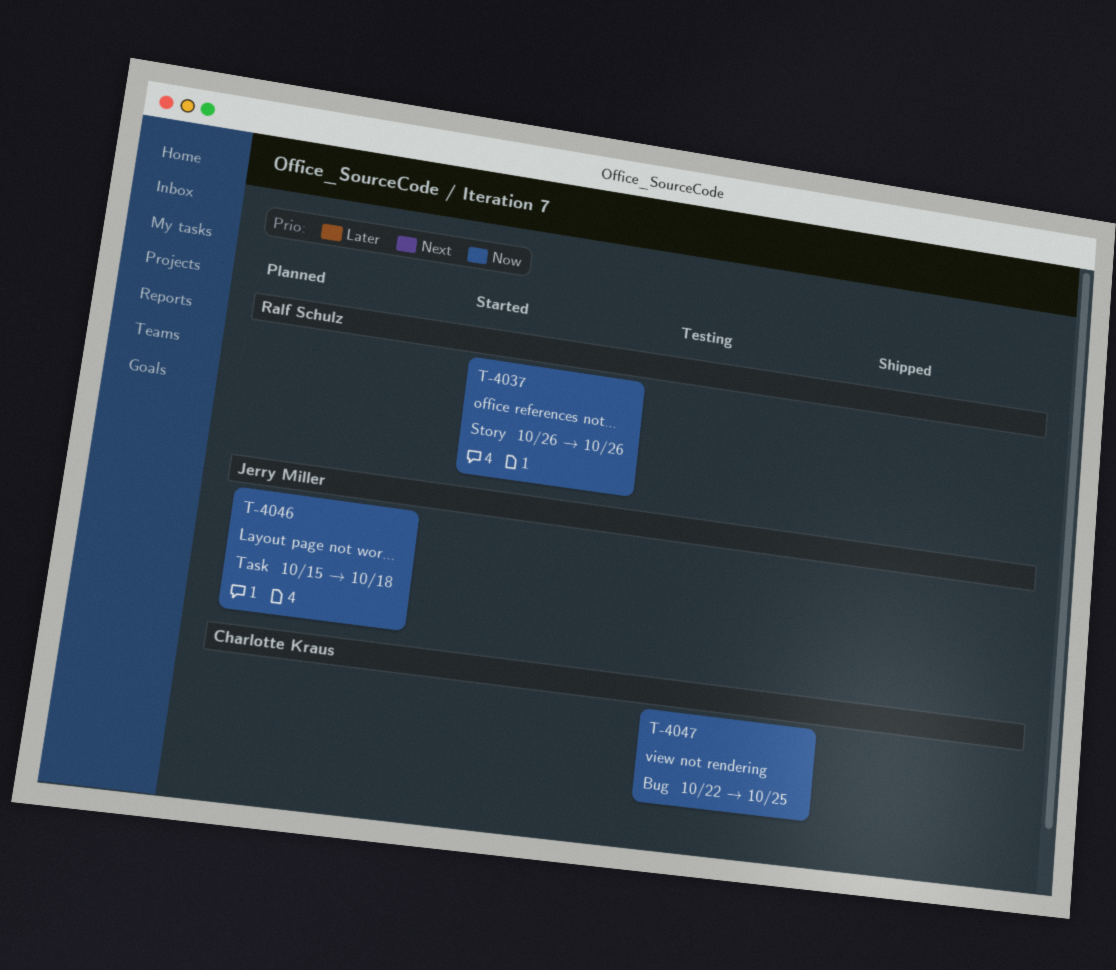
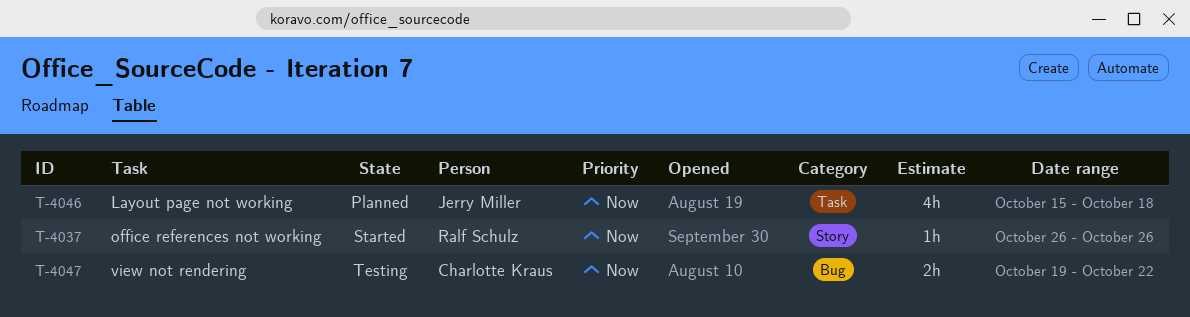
T-4047, start: Oct 22 -> Oct 19
T-4047, due: Oct 25 -> Oct 22

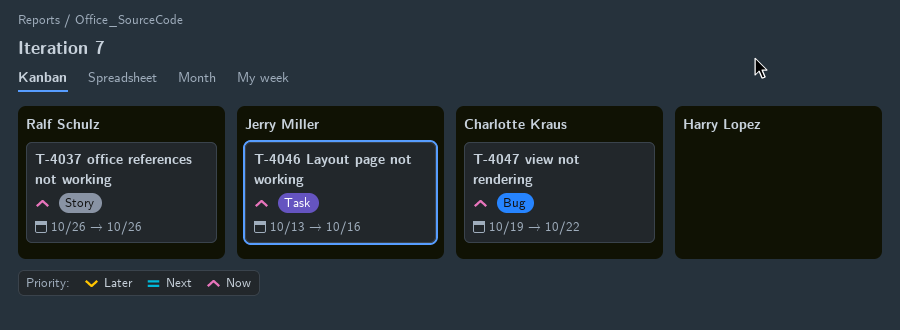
T-4046, start: Oct 15 -> Oct 13
T-4046, due: Oct 18 -> Oct 16

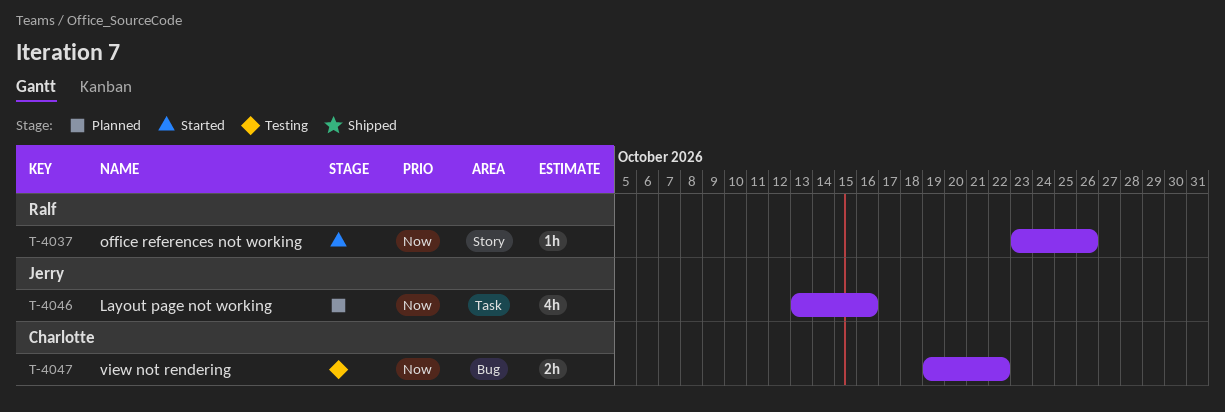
T-4037, start: Oct 26 -> Oct 23

